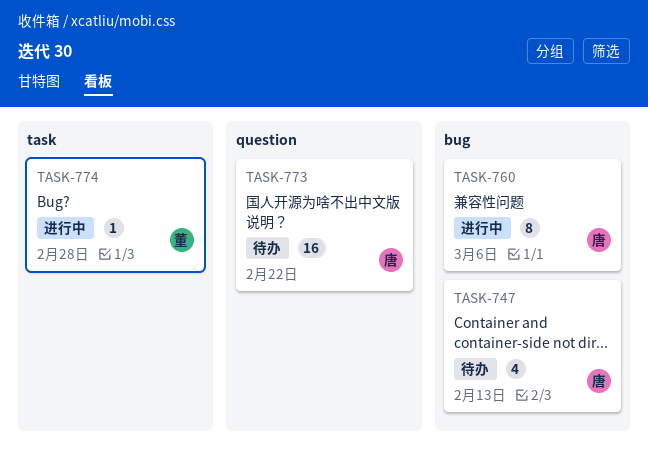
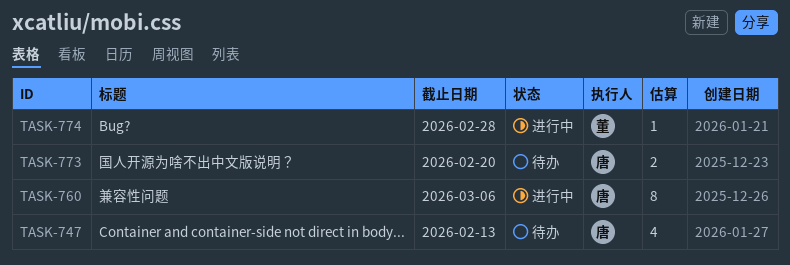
TASK-773, estimate: 16 -> 2
TASK-773, due: Feb 22 -> Feb 20

